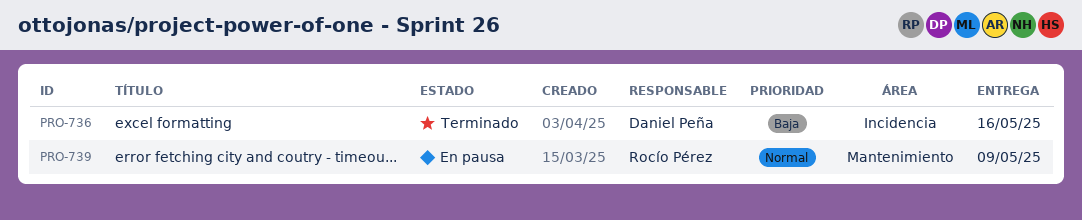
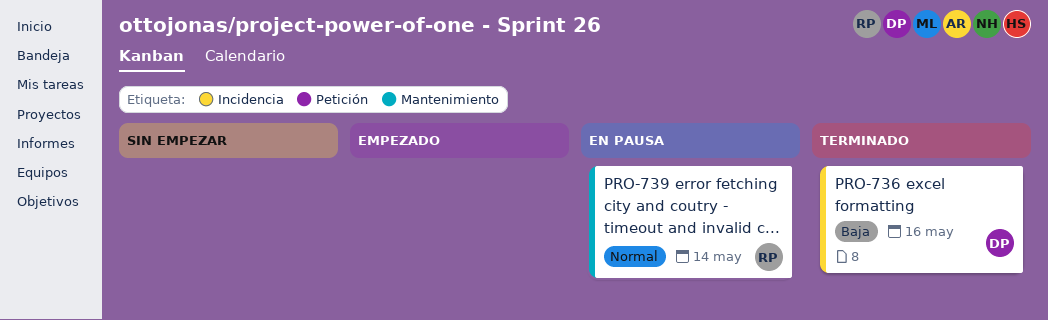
PRO-739, due: May 9 -> May 14

